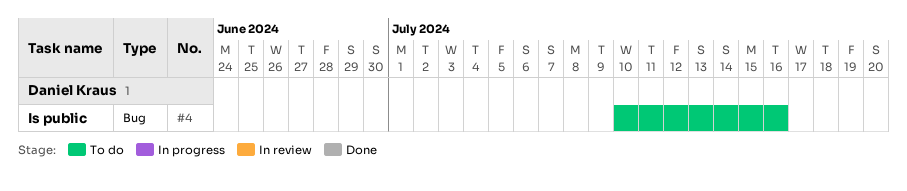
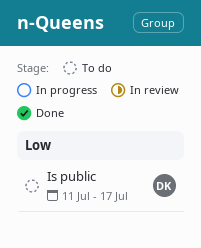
Is public, start: Jul 10 -> Jul 11
Is public, due: Jul 16 -> Jul 17

